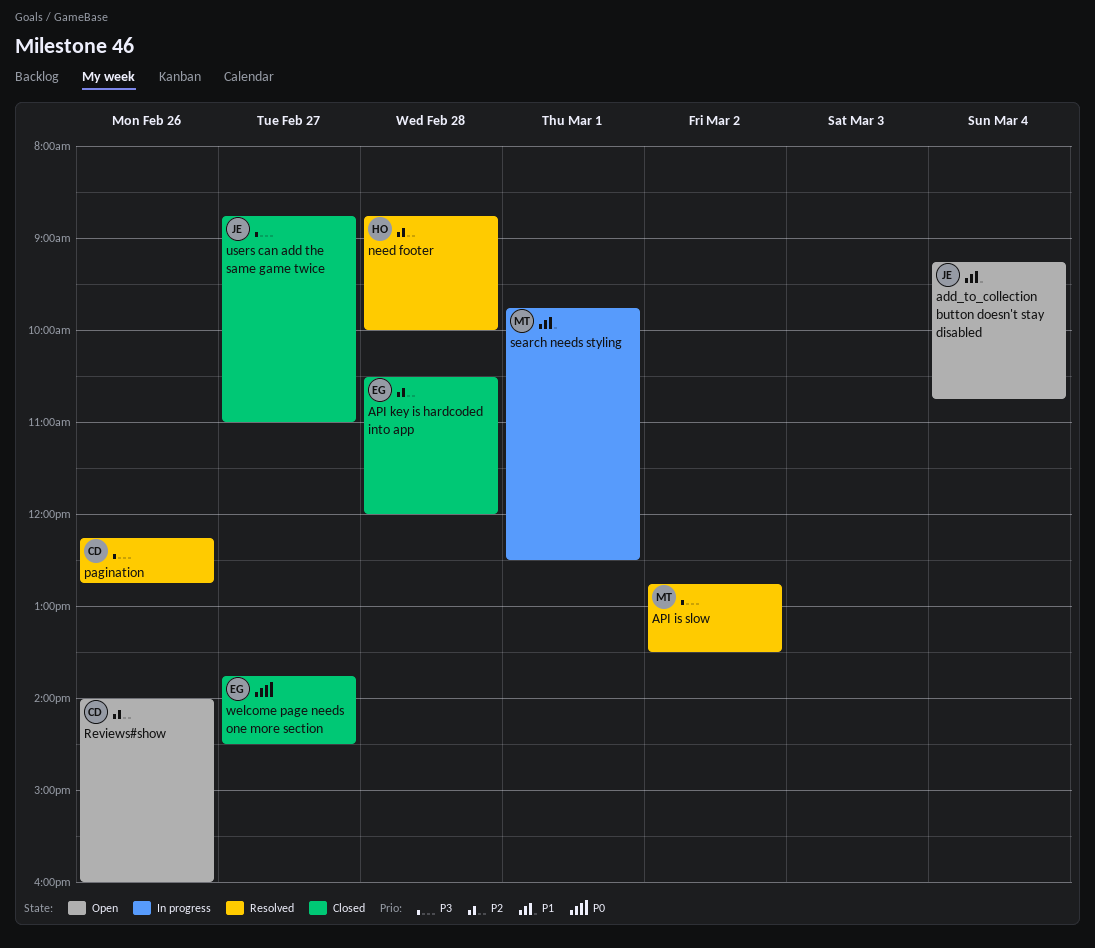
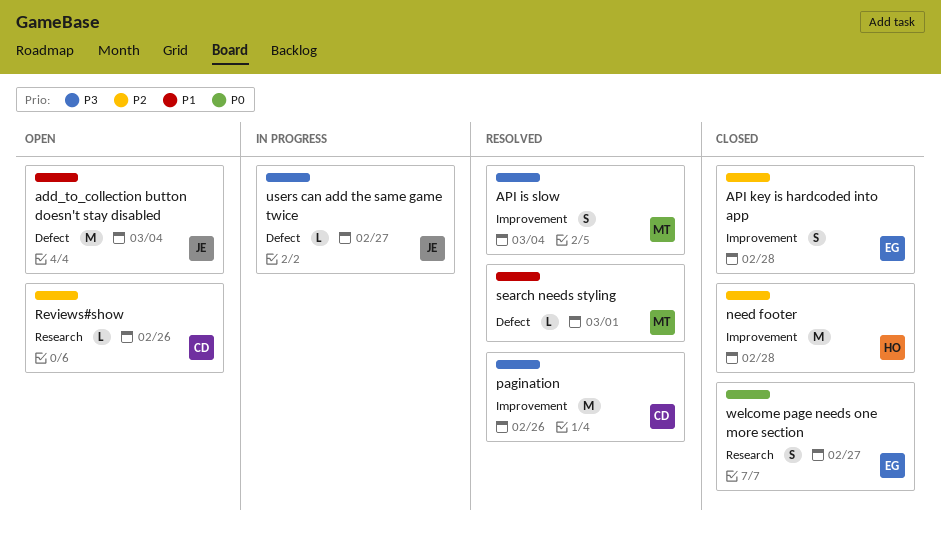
API is slow, day: Mar 2 -> Mar 4
need footer, status: Resolved -> Closed
search needs styling, status: In progress -> Resolved
users can add the same game twice, status: Closed -> In progress

